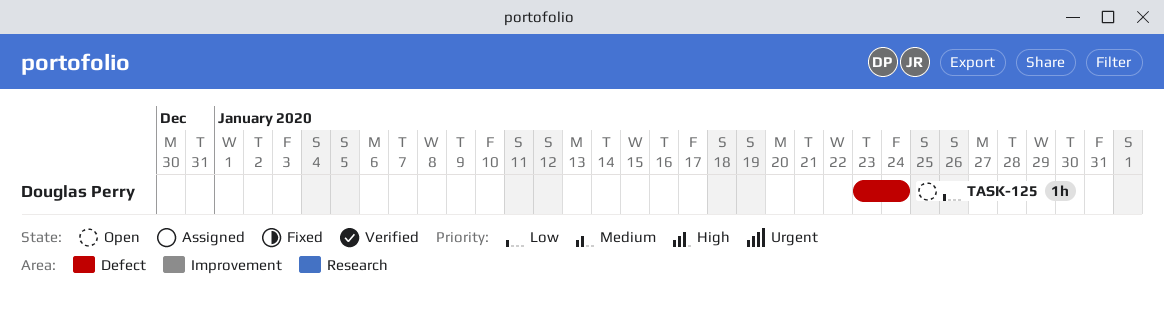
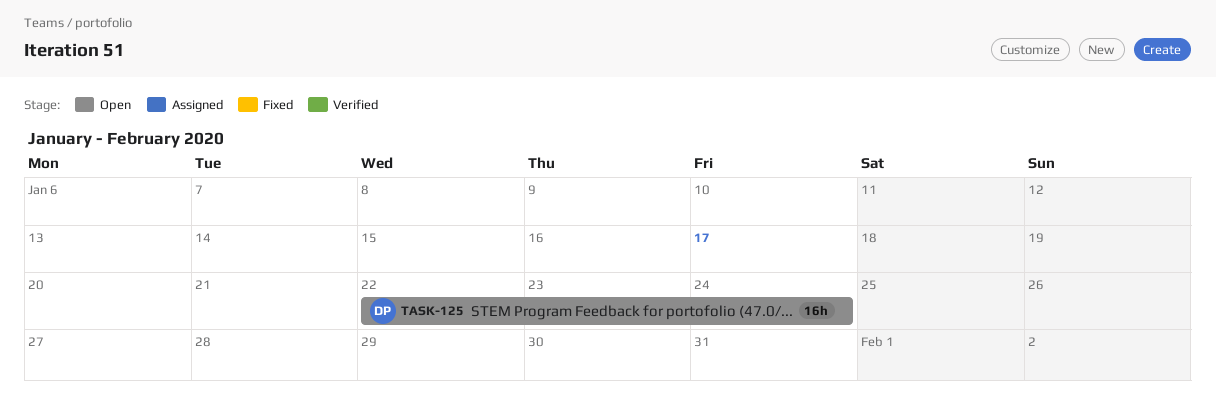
TASK-125, estimate: 1h -> 16h
TASK-125, start: Jan 23 -> Jan 22

